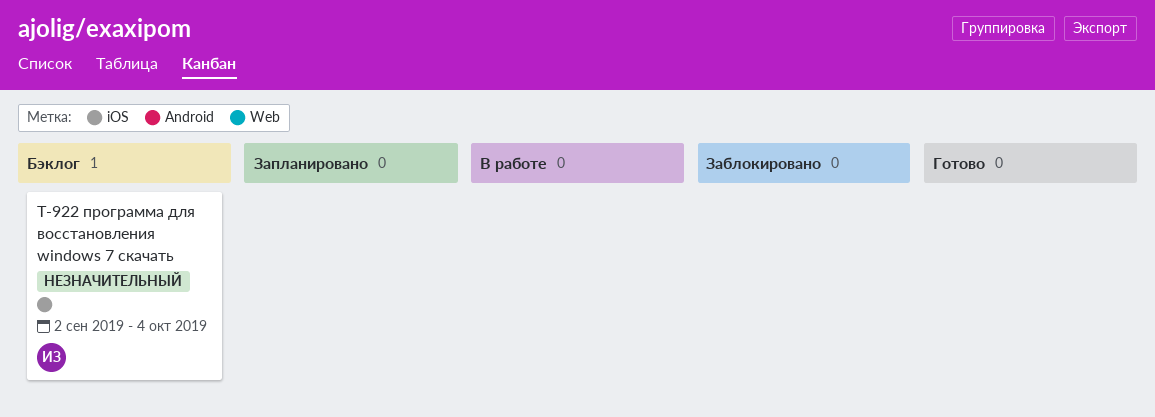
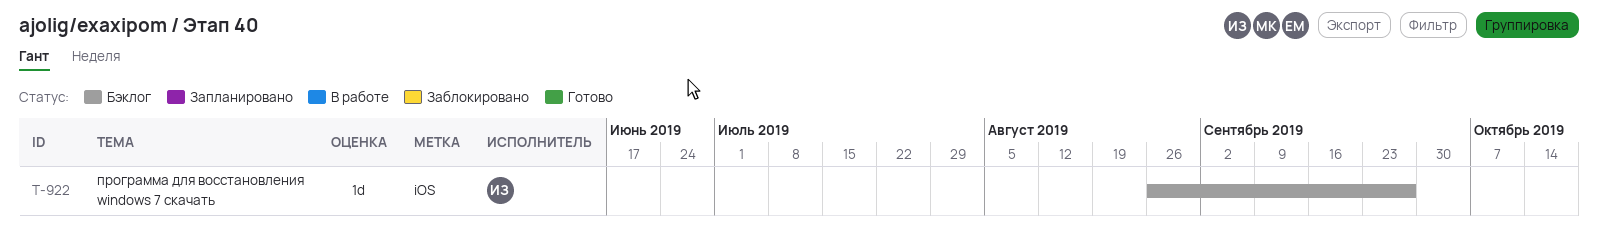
T-922, start: Sep 2 -> Aug 26
T-922, due: Oct 4 -> Sep 27

